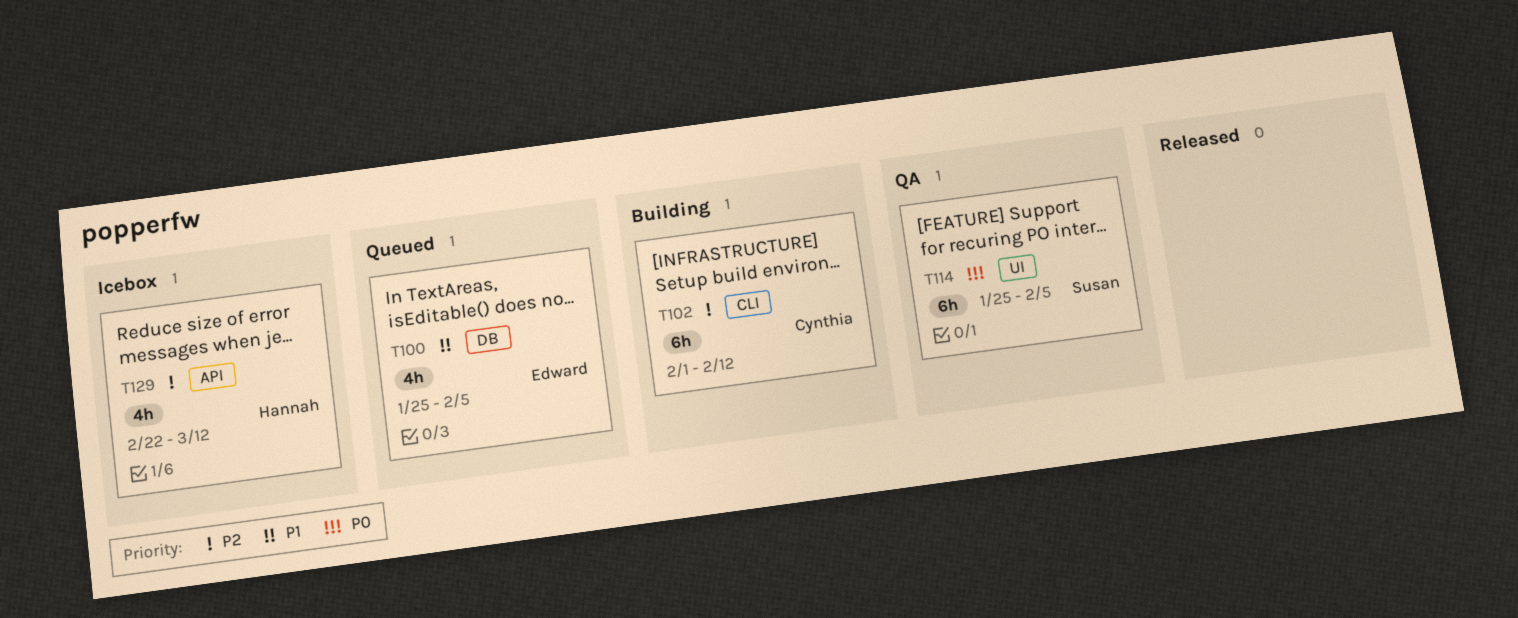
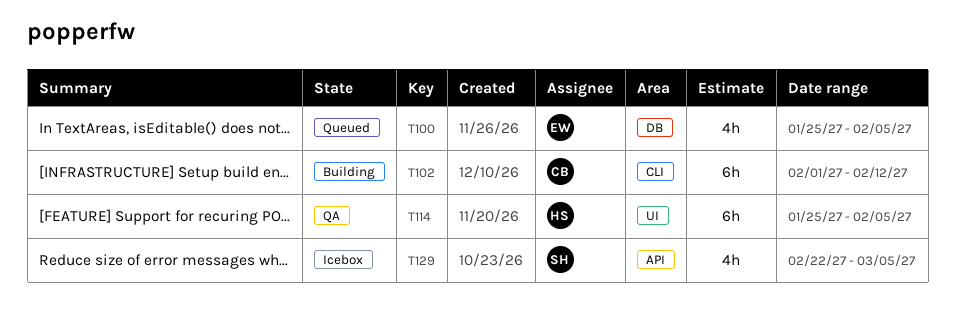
T114, owner: Susan -> Hannah
T129, owner: Hannah -> Susan
T129, due: Mar 12 -> Mar 5

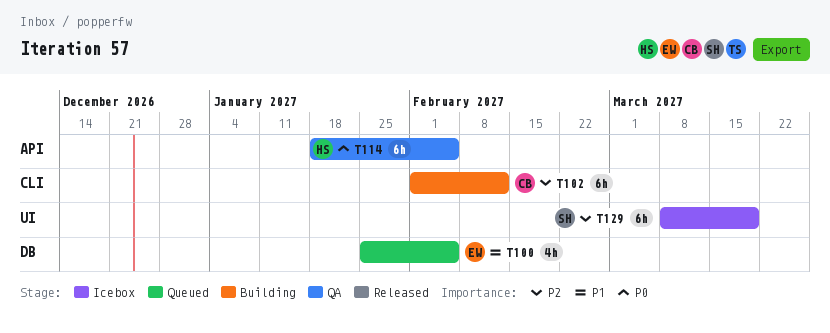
T114, label: UI -> API
T114, start: Jan 25 -> Jan 18
T129, label: API -> UI
T129, estimate: 4h -> 6h
T129, start: Feb 22 -> Mar 8
T129, due: Mar 5 -> Mar 19

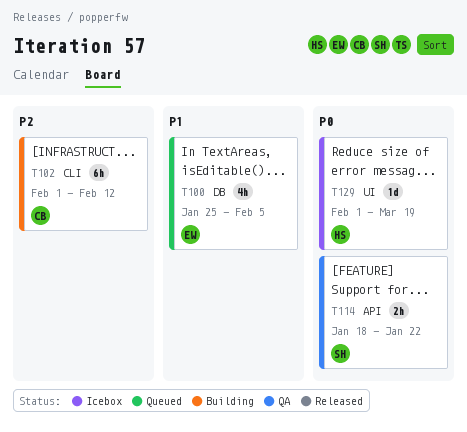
T114, owner: HS -> SH
T114, estimate: 6h -> 2h
T114, due: Feb 5 -> Jan 22
T129, owner: SH -> HS
T129, priority: P2 -> P0
T129, estimate: 6h -> 1d
T129, start: Mar 8 -> Feb 1

